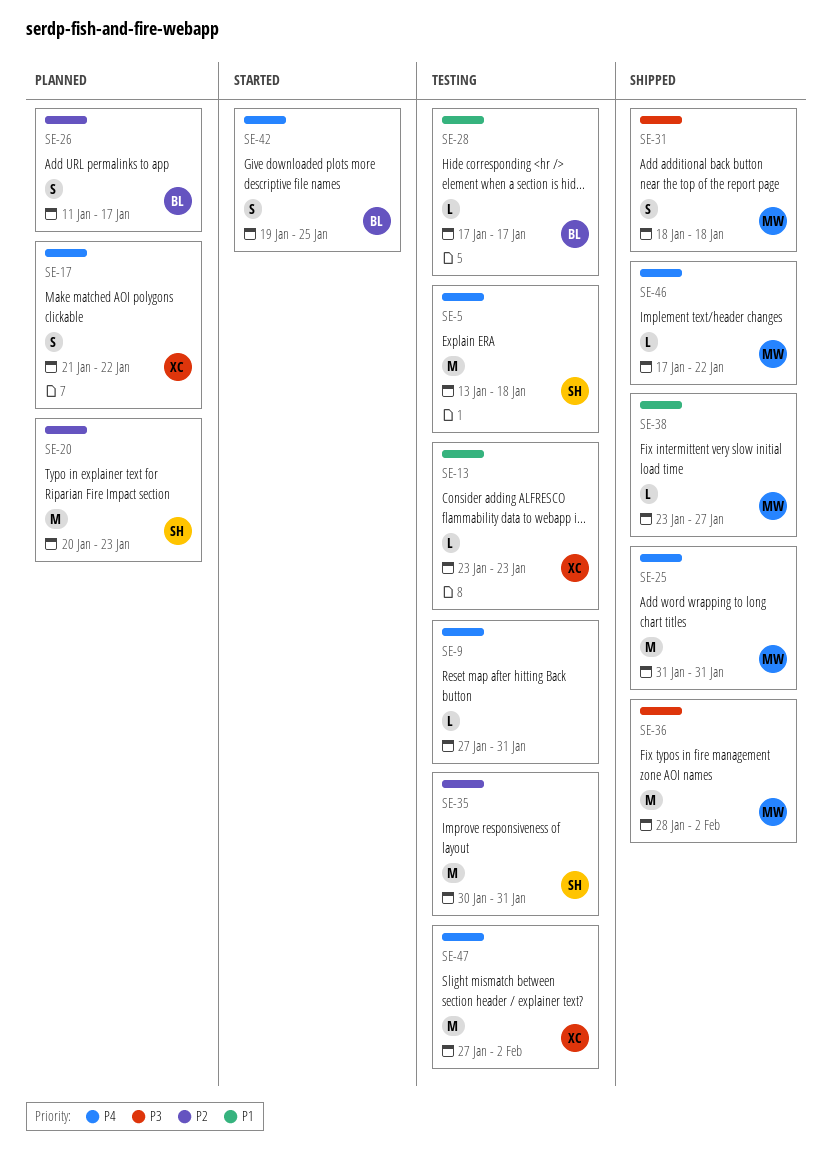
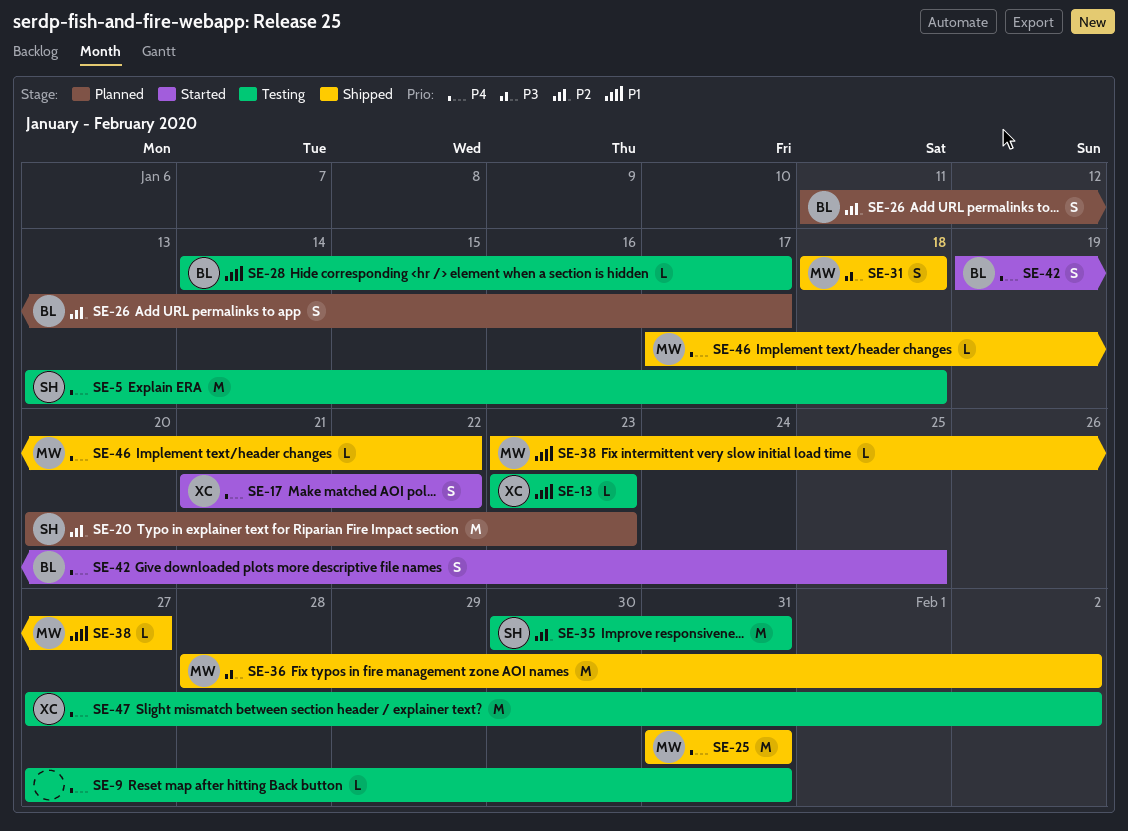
SE-17, status: Planned -> Started
SE-28, start: Jan 17 -> Jan 14

